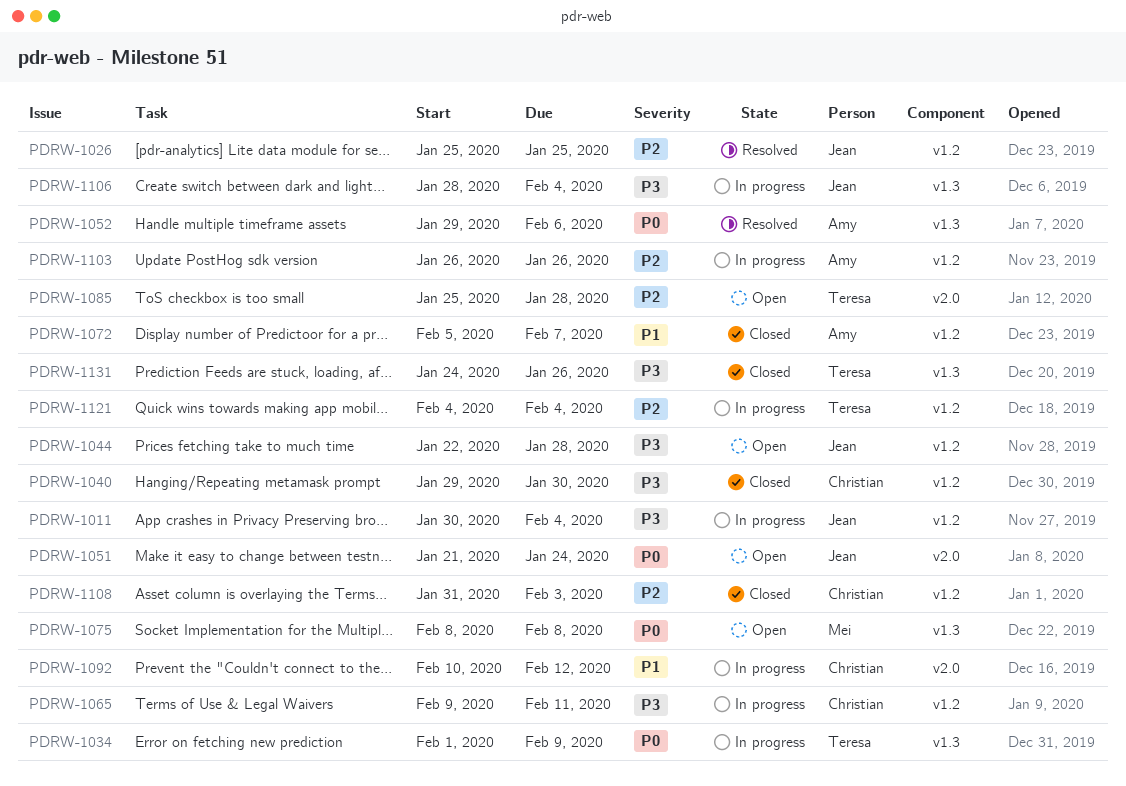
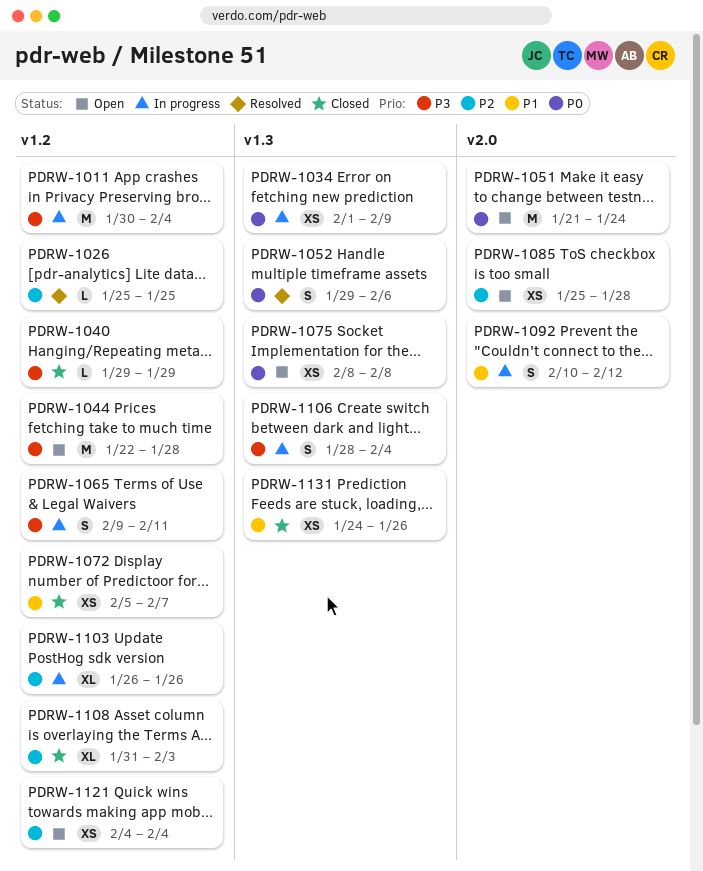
PDRW-1040, due: Jan 30 -> Jan 29
PDRW-1121, status: In progress -> Open
PDRW-1131, priority: P3 -> P1

